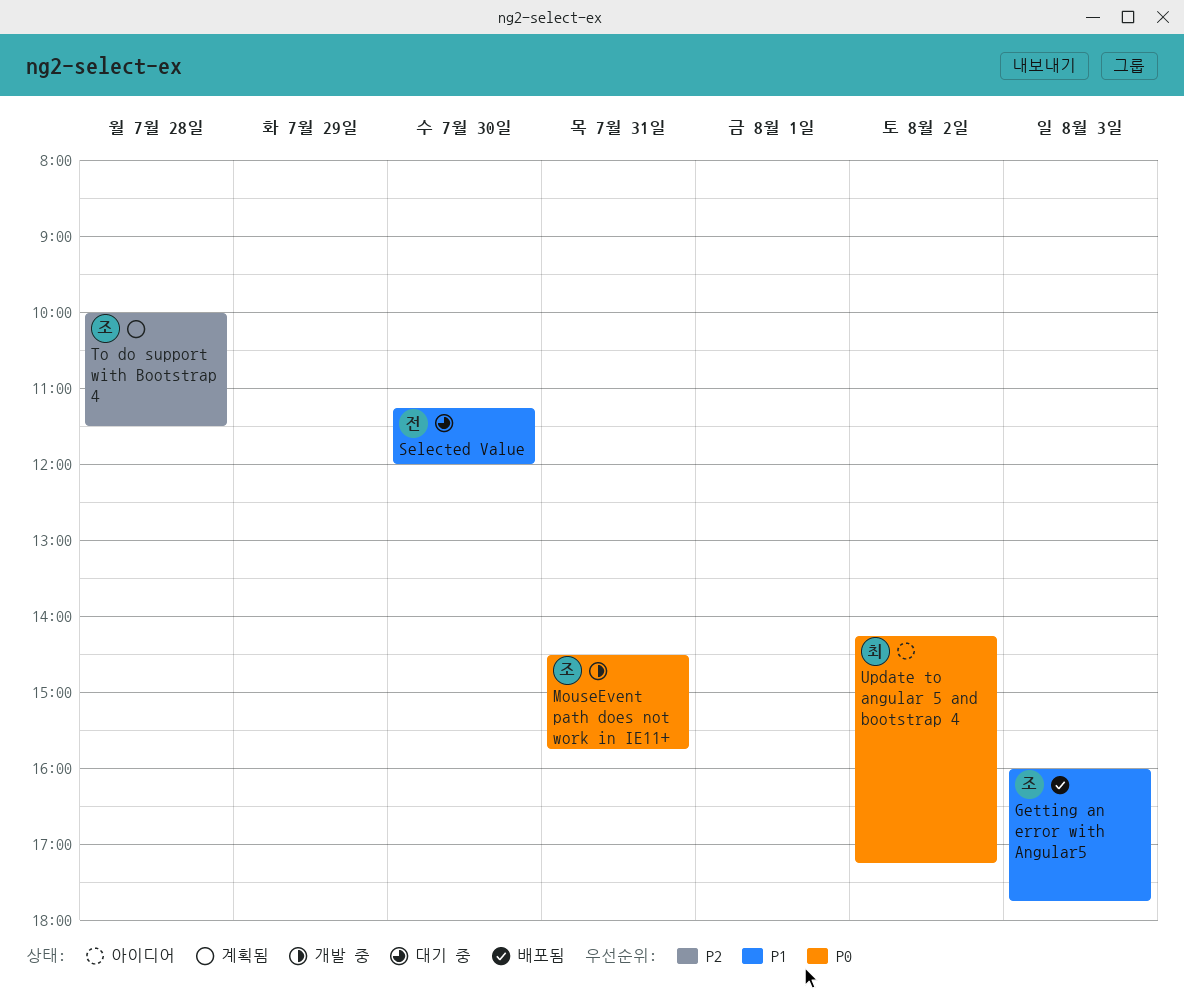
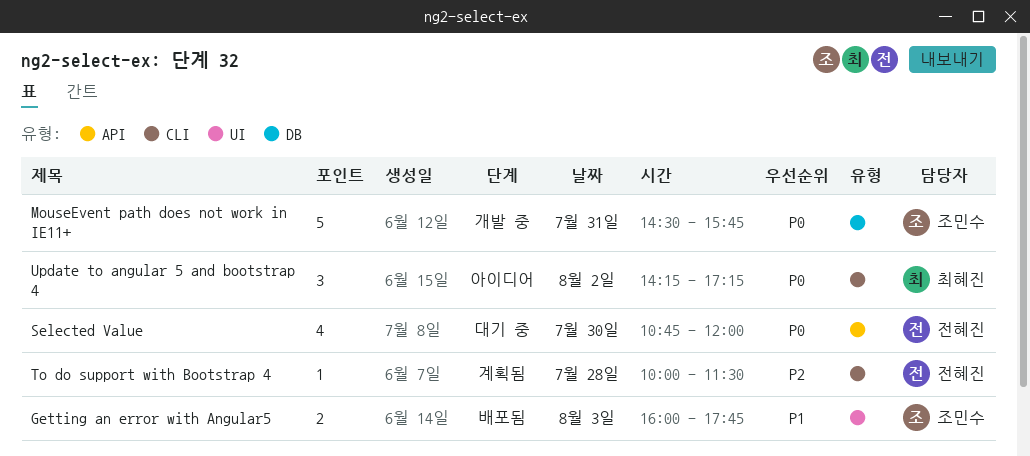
Selected Value, priority: P1 -> P0
Selected Value, begins: 11:15 -> 10:45
To do support with Bootstrap 4, owner: 조민수 -> 전혜진

